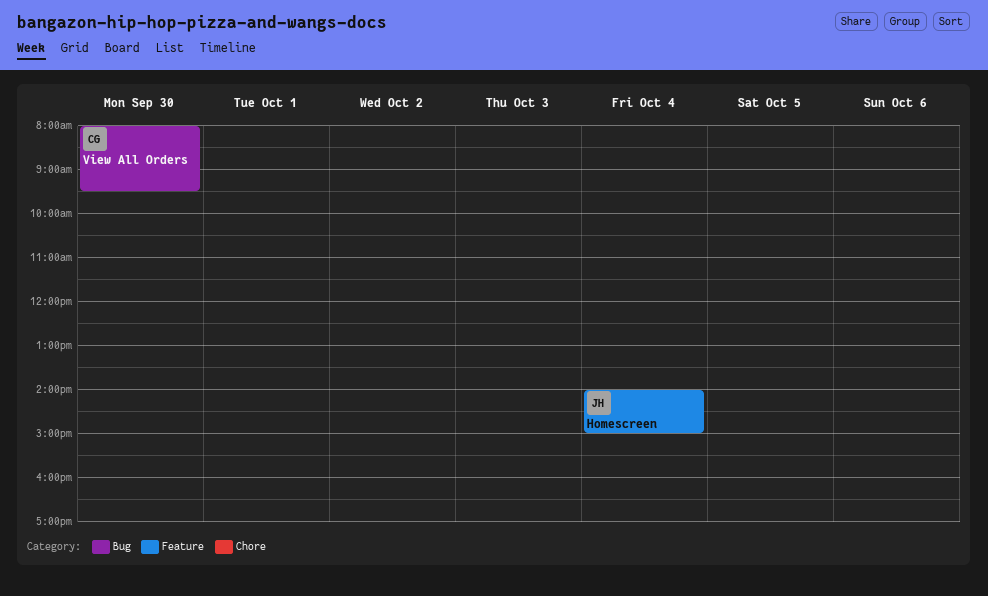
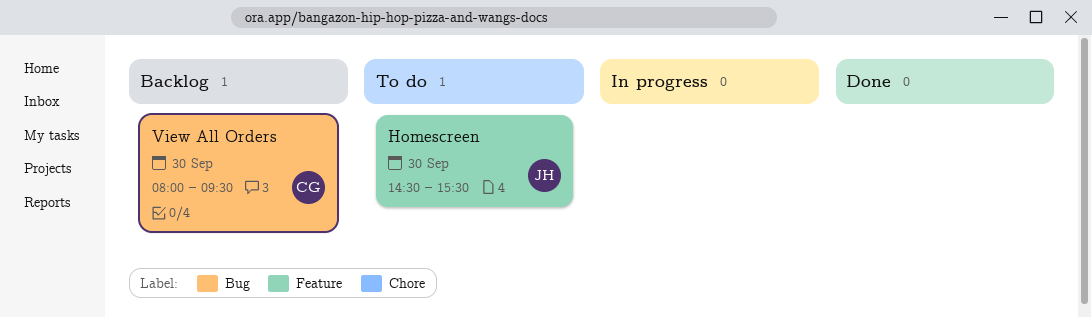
Homescreen, day: Oct 4 -> Sep 30
Homescreen, begins: 14:00 -> 14:30
Homescreen, ends: 15:00 -> 15:30

